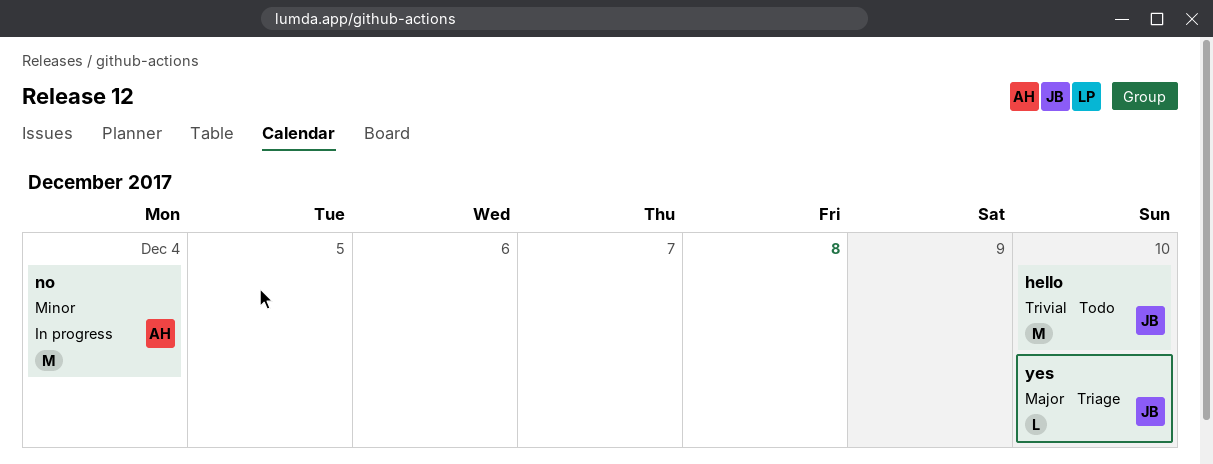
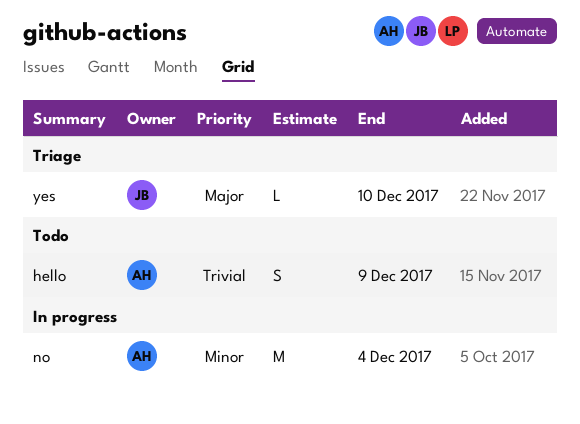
hello, owner: JB -> AH
hello, estimate: M -> S
hello, due: Dec 10 -> Dec 9

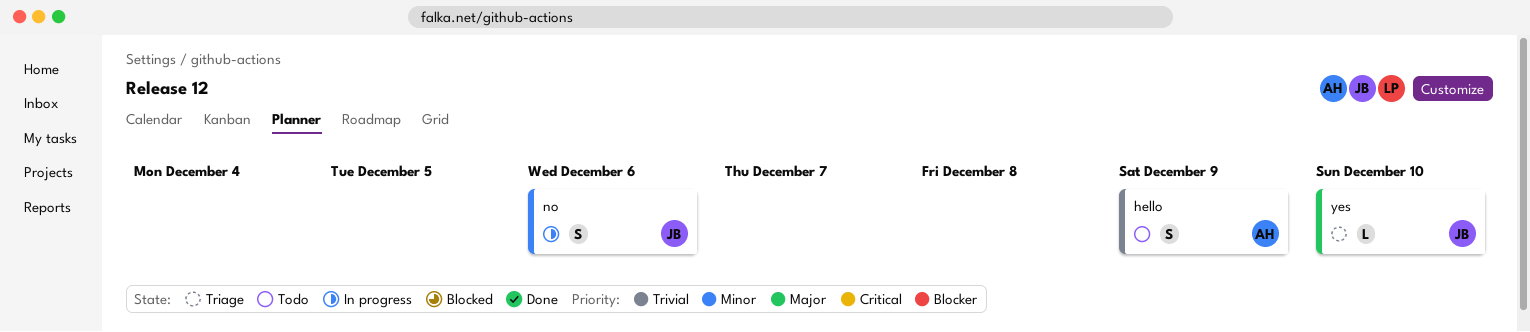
no, owner: AH -> JB
no, estimate: M -> S
no, due: Dec 4 -> Dec 6

